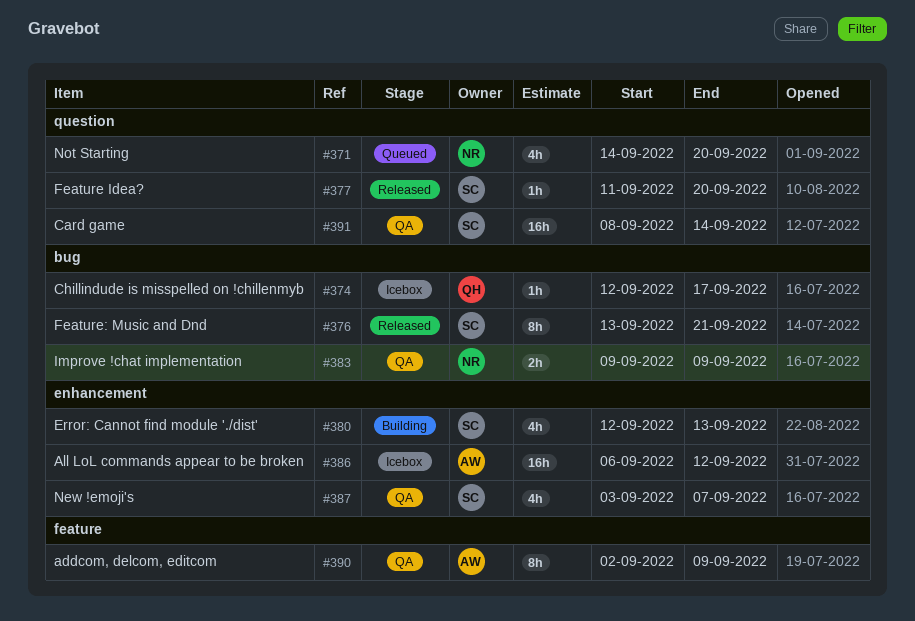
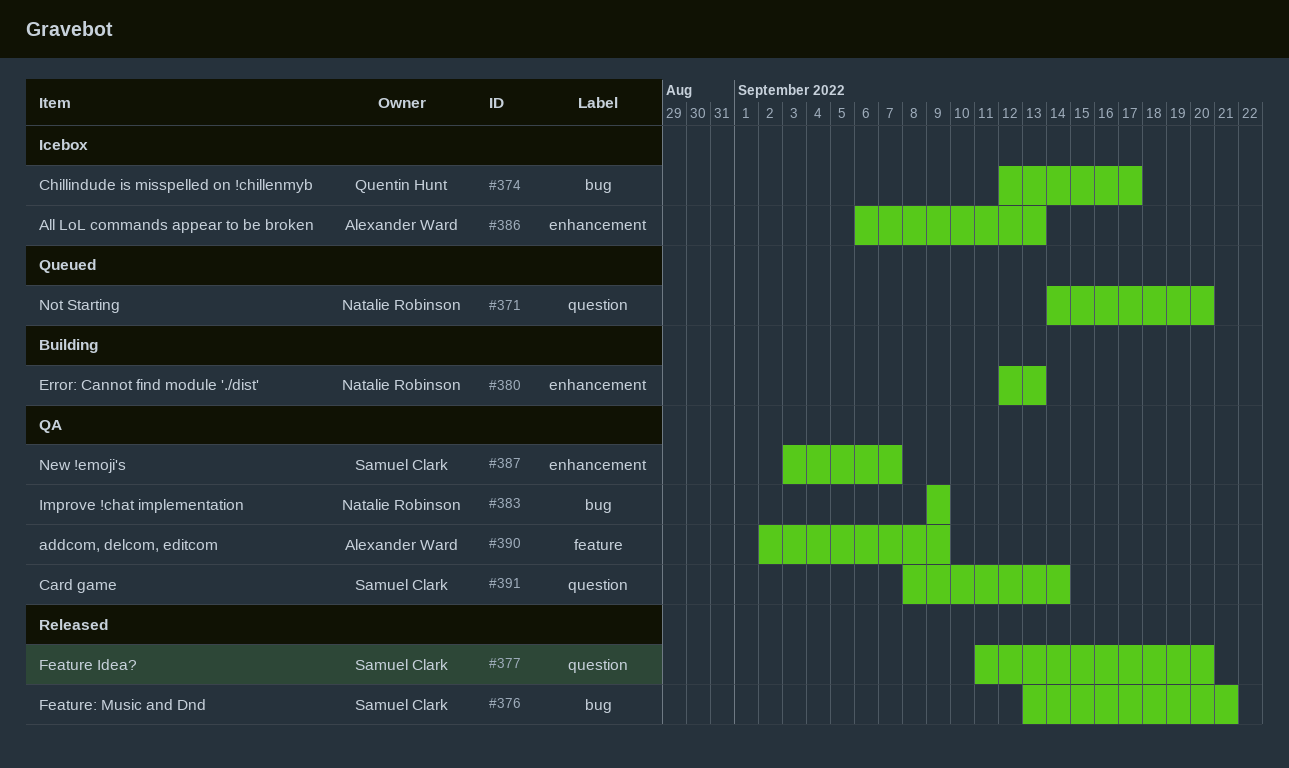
#380, owner: Samuel Clark -> Natalie Robinson
#386, due: Sep 12 -> Sep 13

